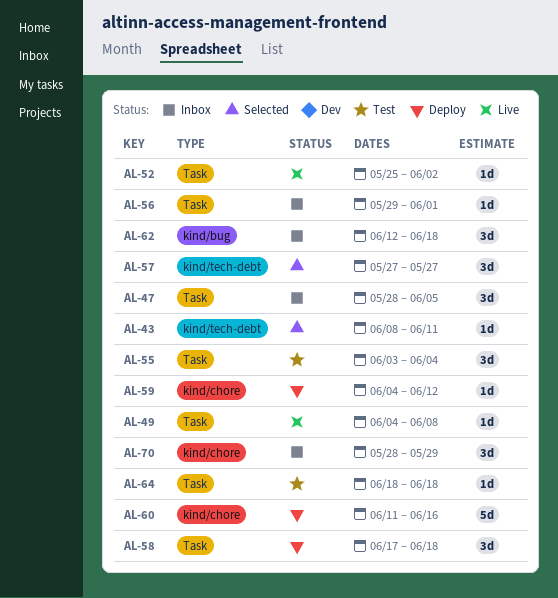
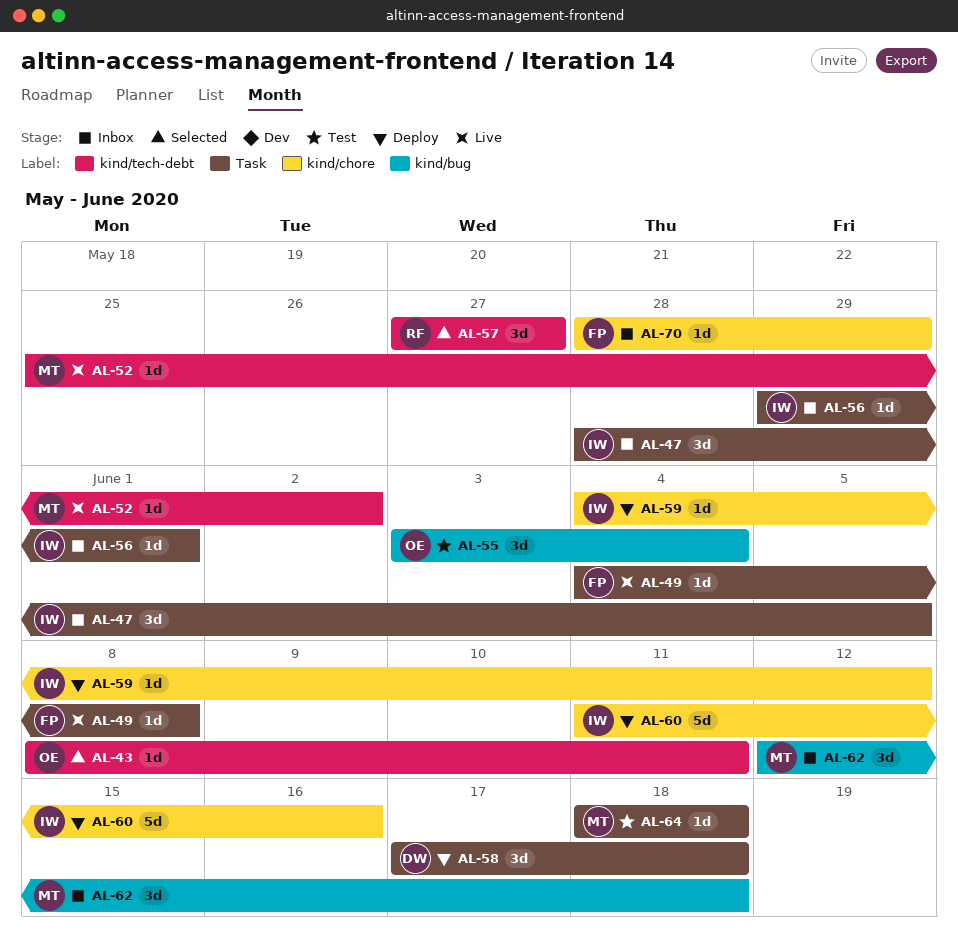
AL-52, label: Task -> kind/tech-debt
AL-55, label: Task -> kind/bug
AL-70, estimate: 3d -> 1d

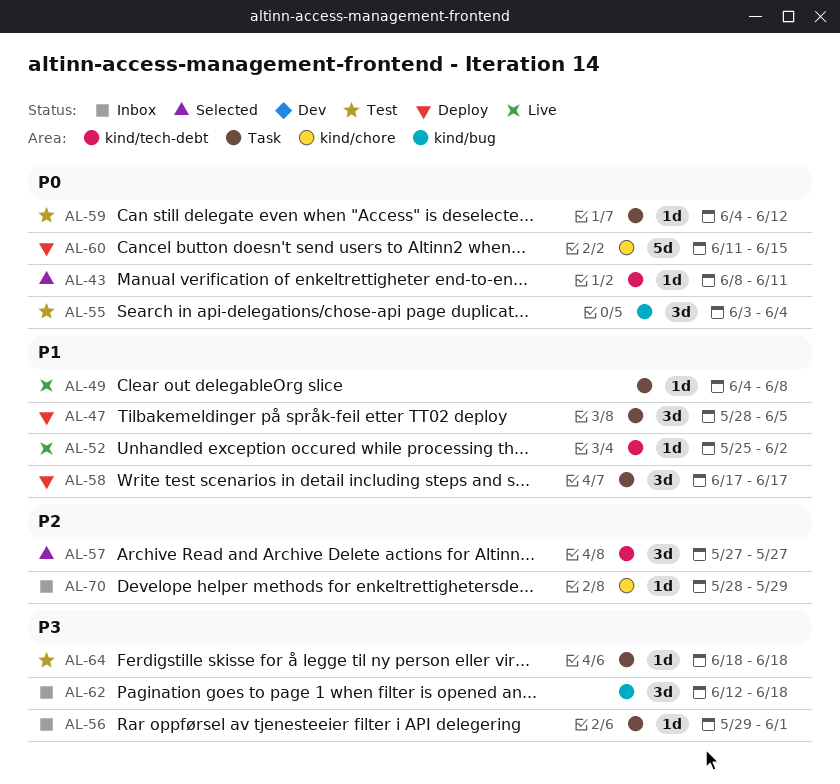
AL-47, status: Inbox -> Deploy
AL-58, due: Jun 18 -> Jun 17
AL-59, status: Deploy -> Test
AL-59, label: kind/chore -> Task
AL-60, due: Jun 16 -> Jun 15

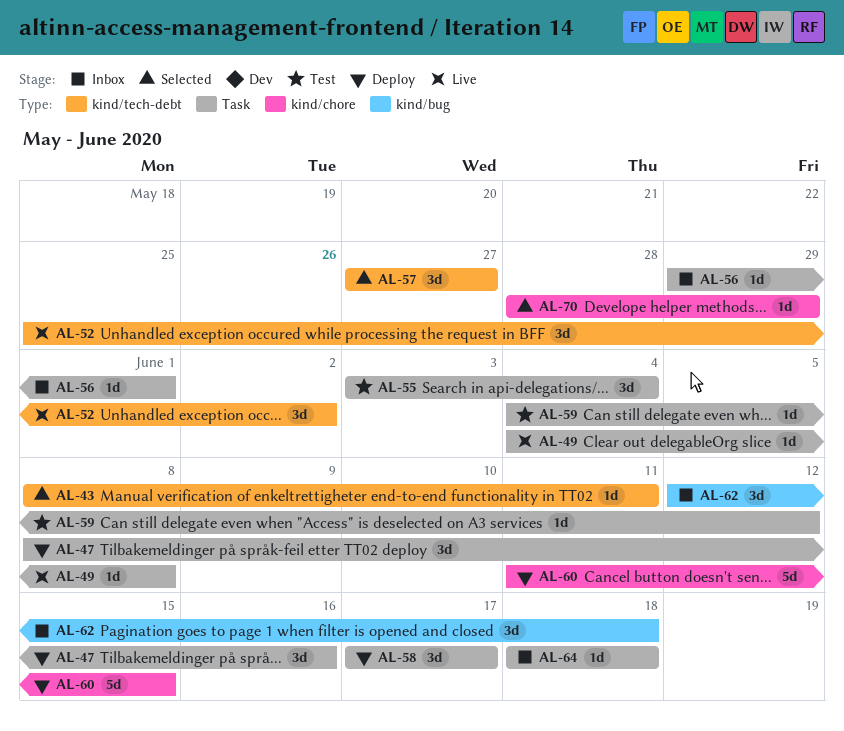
AL-47, start: May 28 -> Jun 8
AL-47, due: Jun 5 -> Jun 16
AL-52, estimate: 1d -> 3d
AL-55, label: kind/bug -> Task
AL-64, status: Test -> Inbox
AL-70, status: Inbox -> Selected

